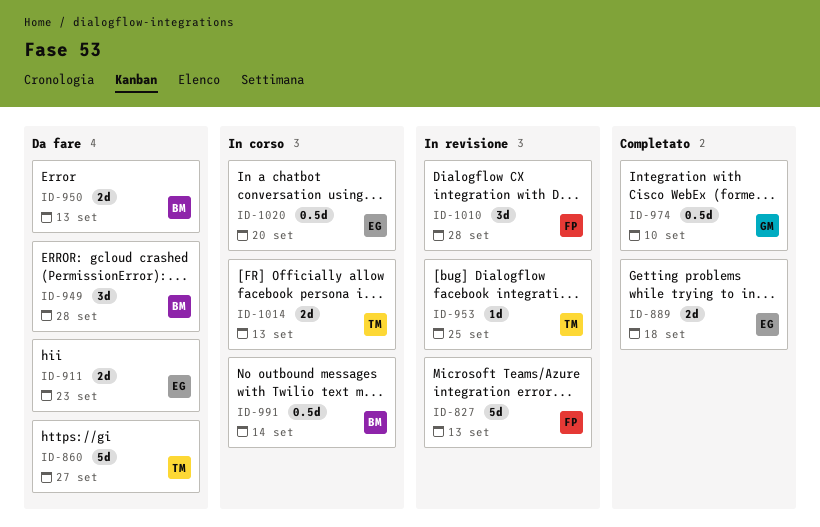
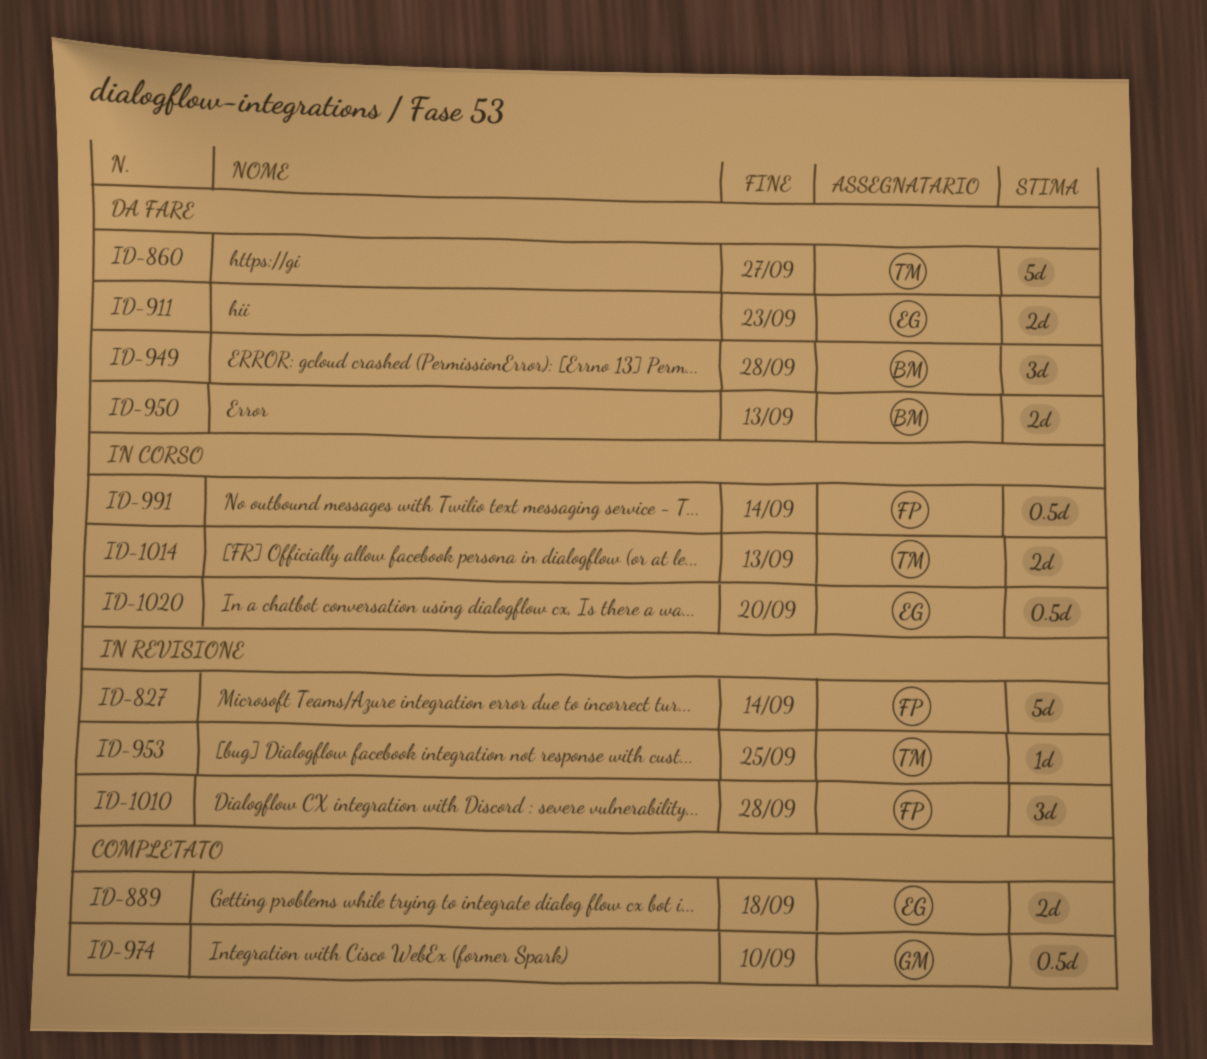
ID-827, due: Sep 13 -> Sep 14
ID-991, owner: BM -> FP

